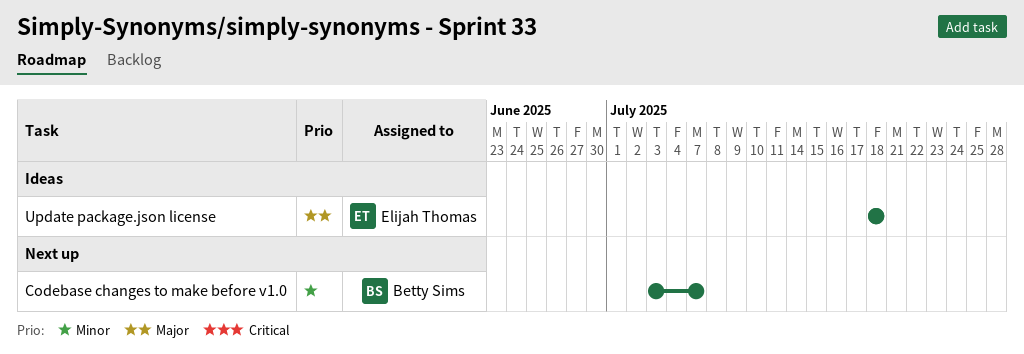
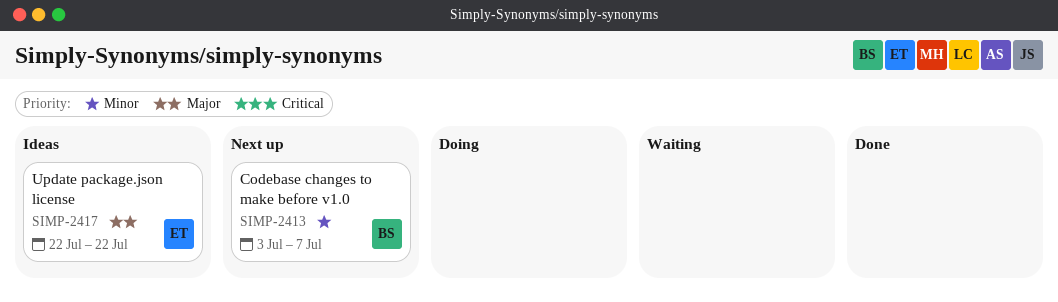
Update package.json license, start: Jul 18 -> Jul 22
Update package.json license, due: Jul 18 -> Jul 22

